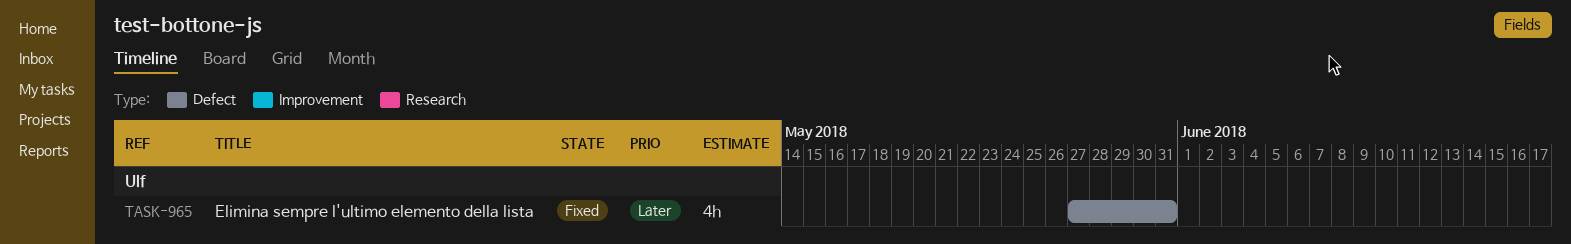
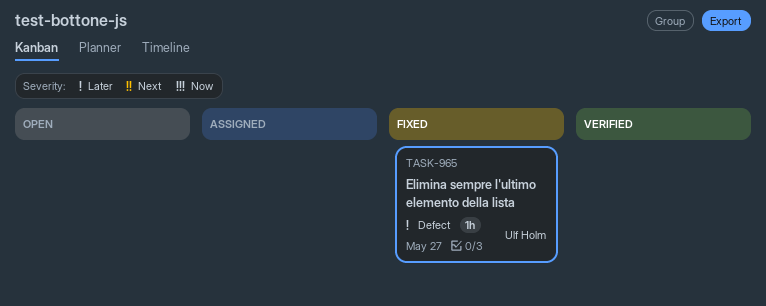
TASK-965, estimate: 4h -> 1h
TASK-965, due: May 31 -> May 27

